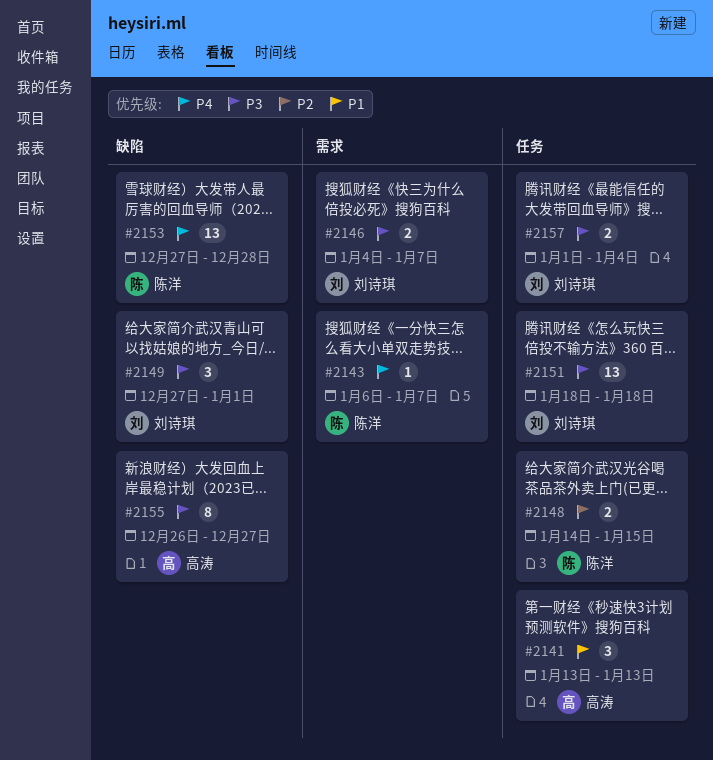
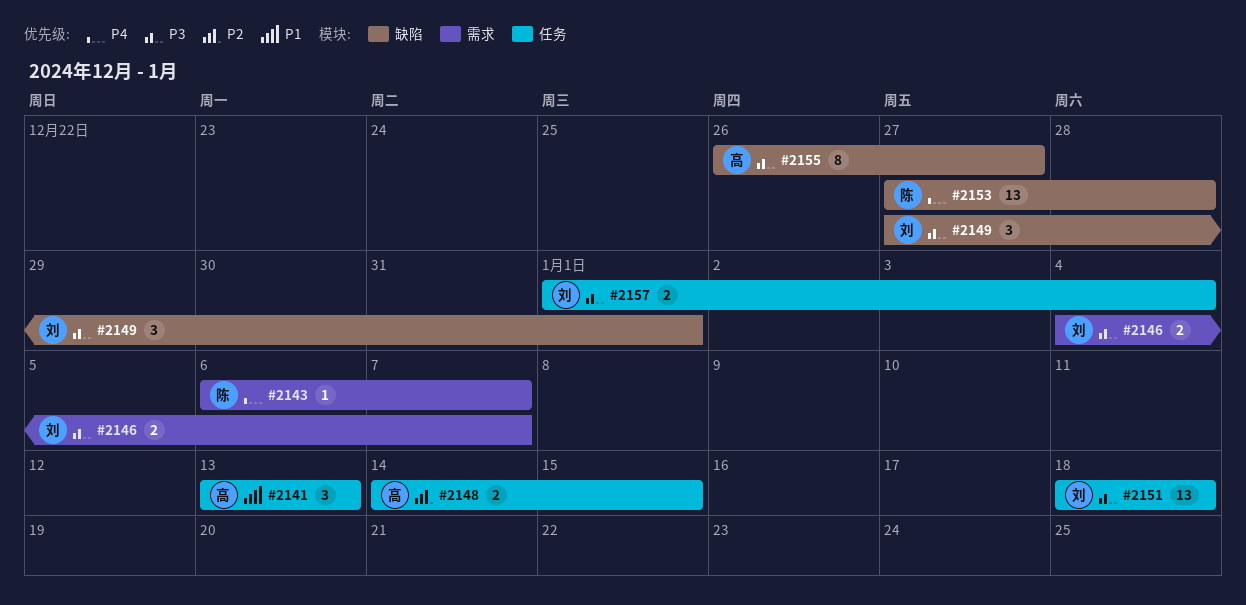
#2148, owner: 陈洋 -> 高涛

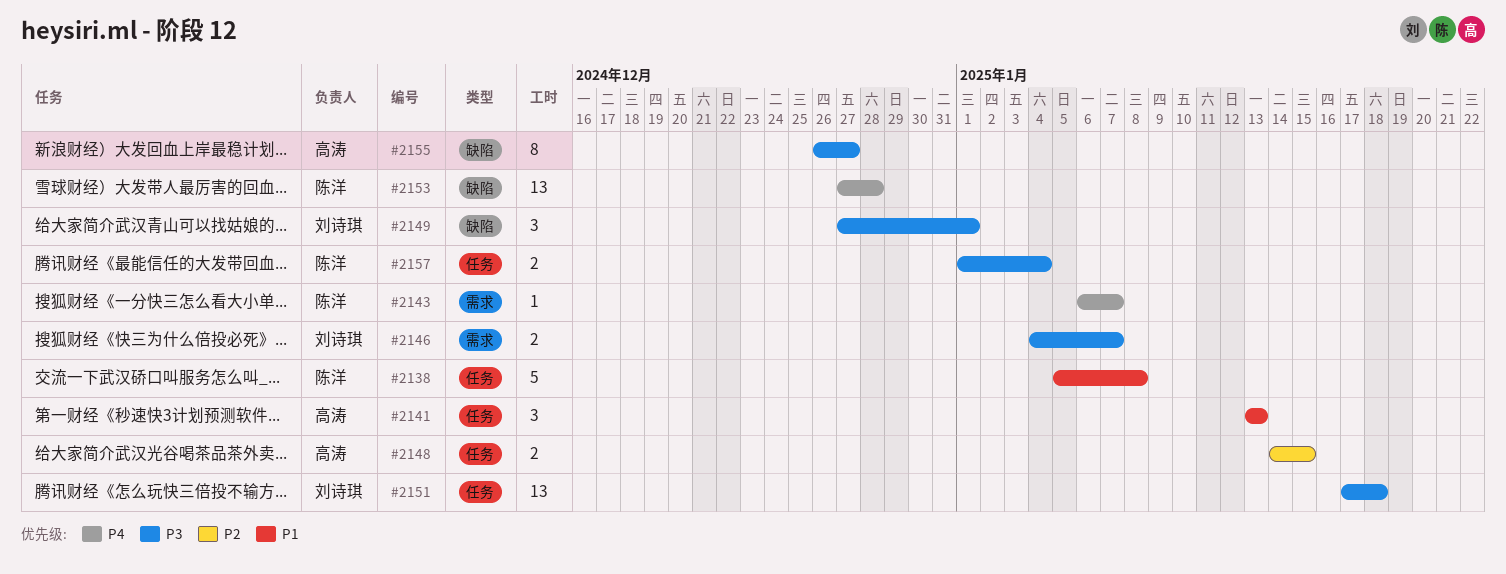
#2138: none -> present
#2151, start: Jan 18 -> Jan 17
#2157, owner: 刘诗琪 -> 陈洋

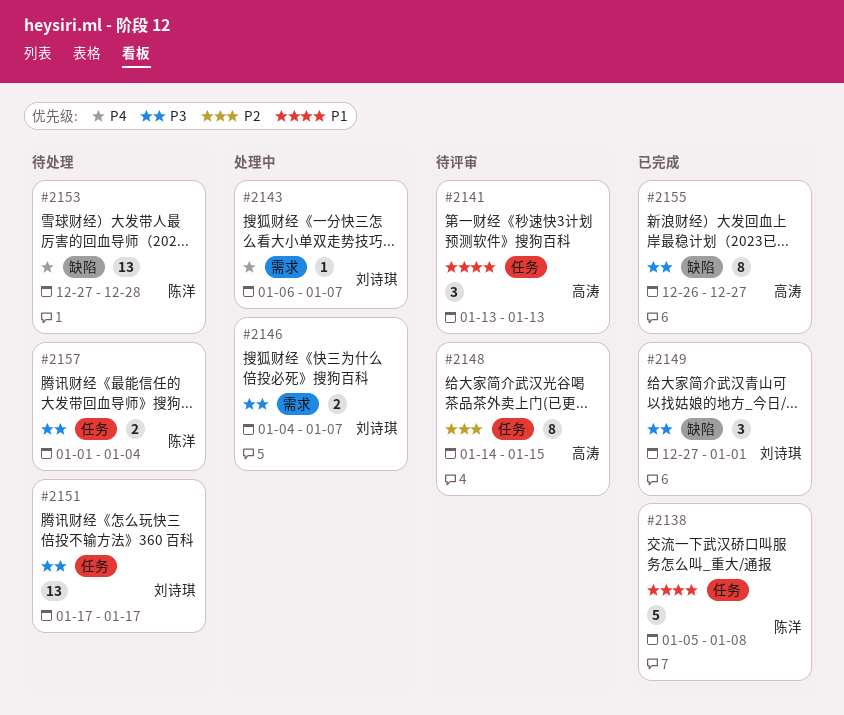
#2143, owner: 陈洋 -> 刘诗琪
#2148, estimate: 2 -> 8
#2151, due: Jan 18 -> Jan 17

